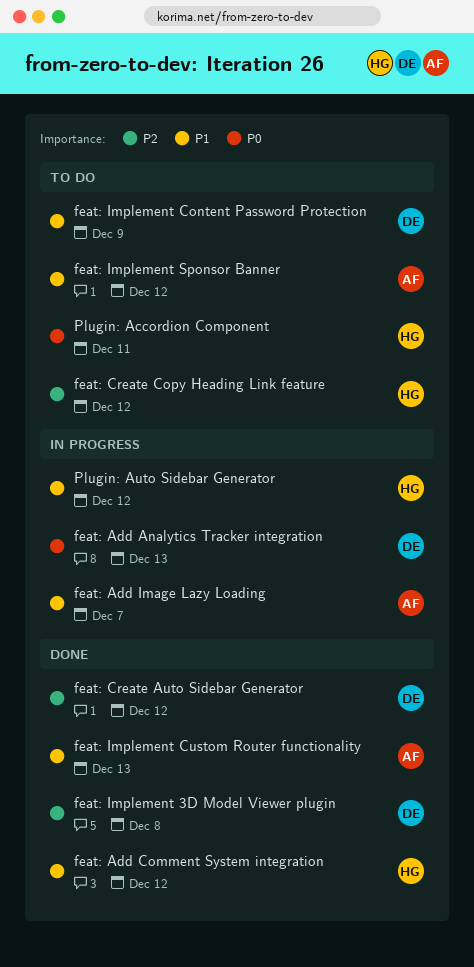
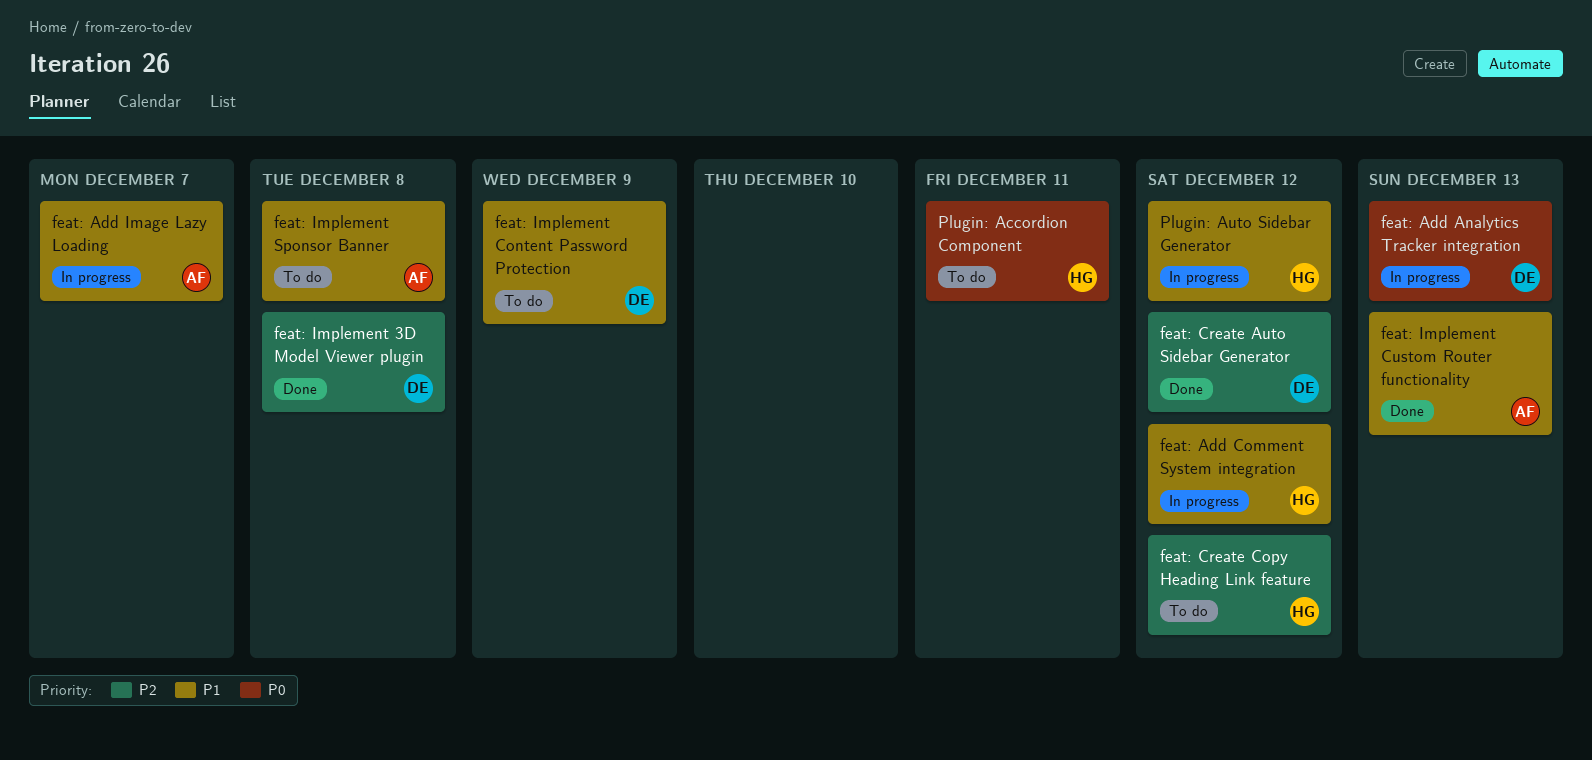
feat: Add Comment System integration, status: Done -> In progress
feat: Implement Sponsor Banner, due: Dec 12 -> Dec 8

